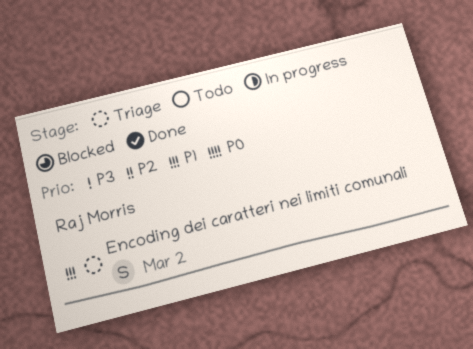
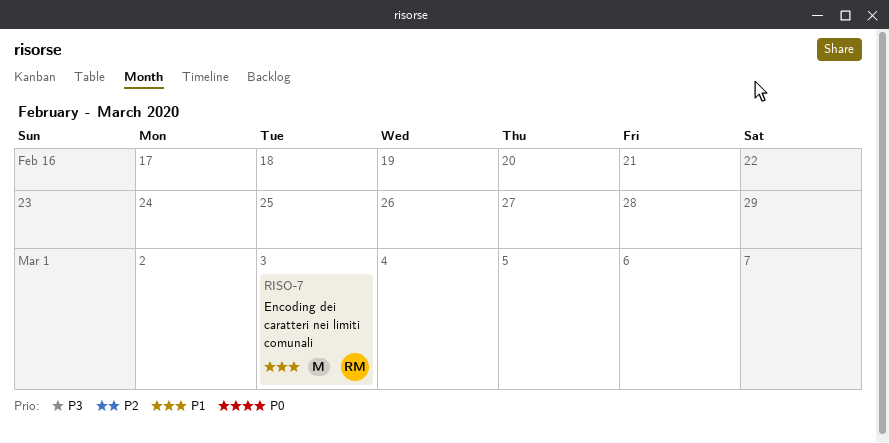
Encoding dei caratteri nei limiti comunali, estimate: S -> M
Encoding dei caratteri nei limiti comunali, due: Mar 2 -> Mar 3

